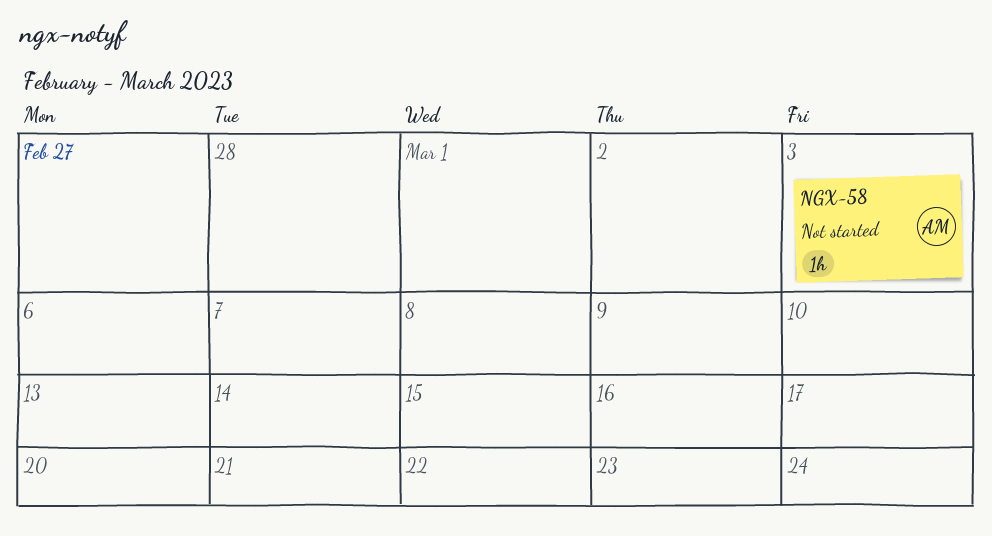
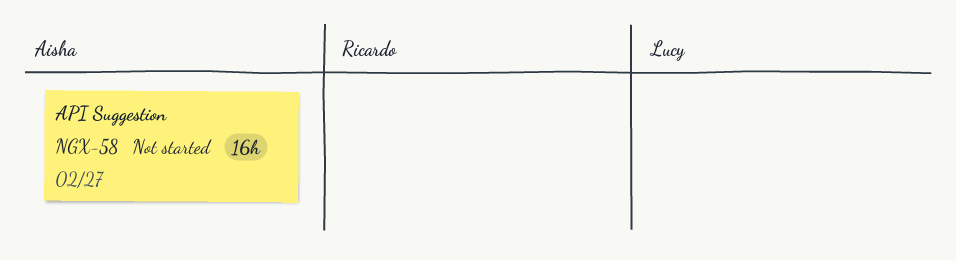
NGX-58, estimate: 1h -> 16h
NGX-58, due: Mar 3 -> Feb 27

